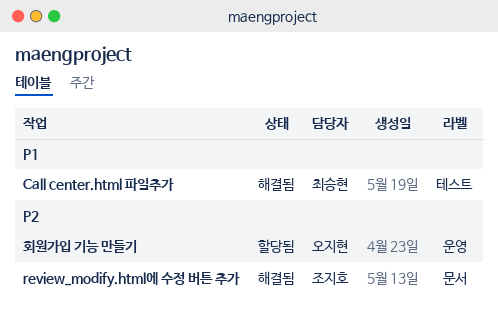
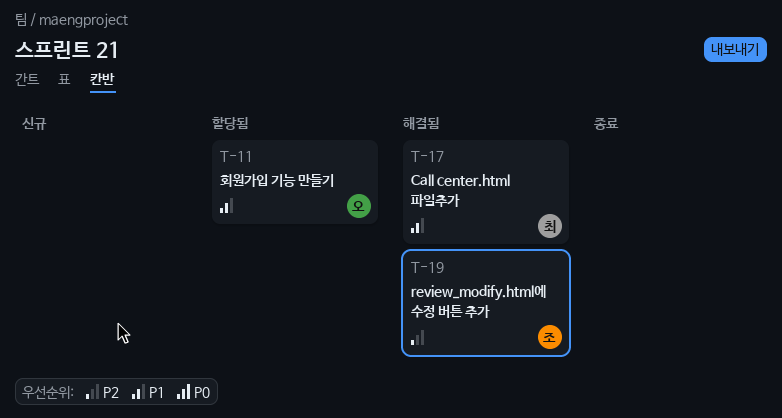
회원가입 기능 만들기, priority: P2 -> P1

